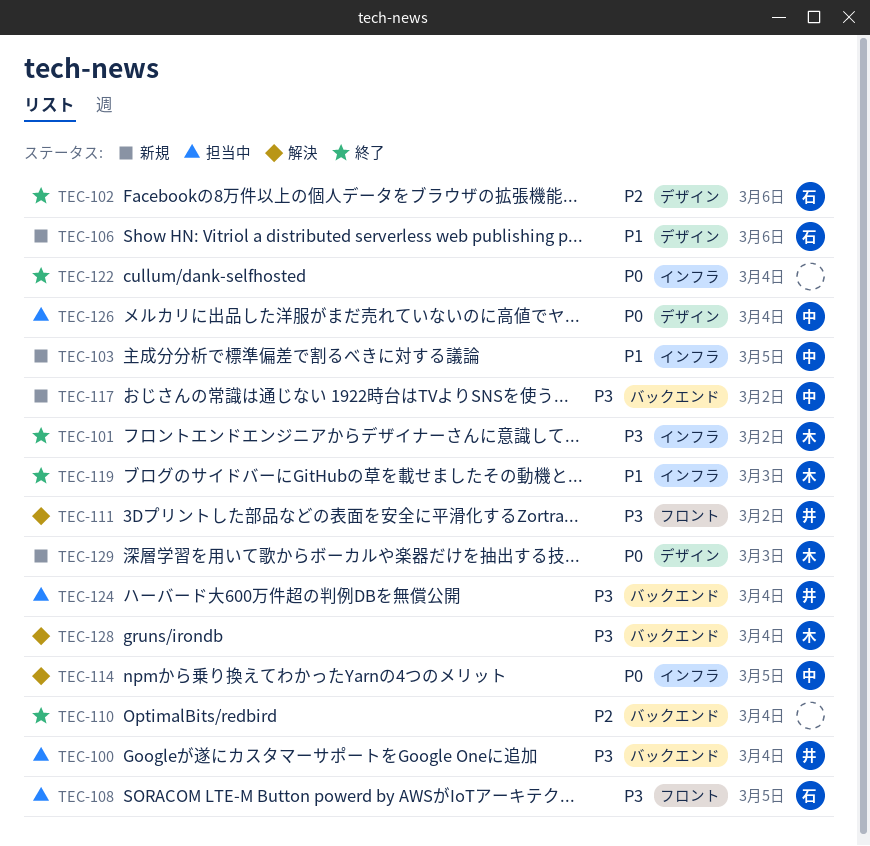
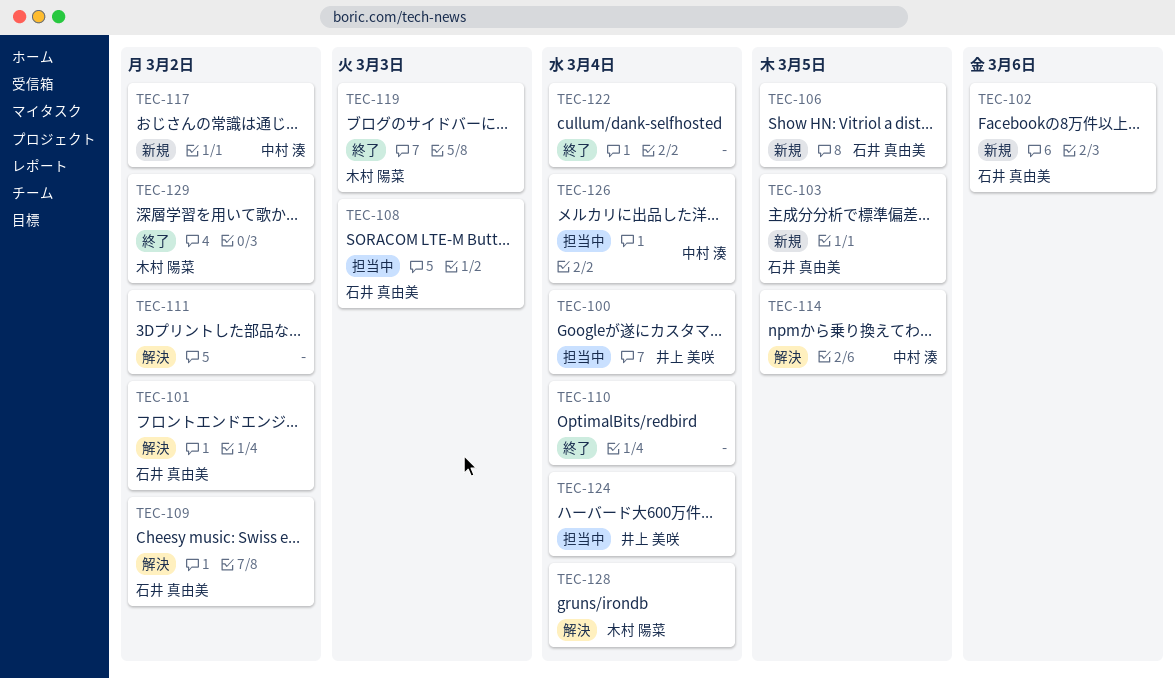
TEC-101, status: 終了 -> 解決
TEC-101, owner: 木村 陽菜 -> 石井 真由美
TEC-102, status: 終了 -> 新規
TEC-103, owner: 中村 湊 -> 石井 真由美
TEC-106, due: Mar 6 -> Mar 5
TEC-108, due: Mar 5 -> Mar 3
TEC-109: none -> present
TEC-111, owner: 井上 美咲 -> none
TEC-129, status: 新規 -> 終了
TEC-129, due: Mar 3 -> Mar 2

